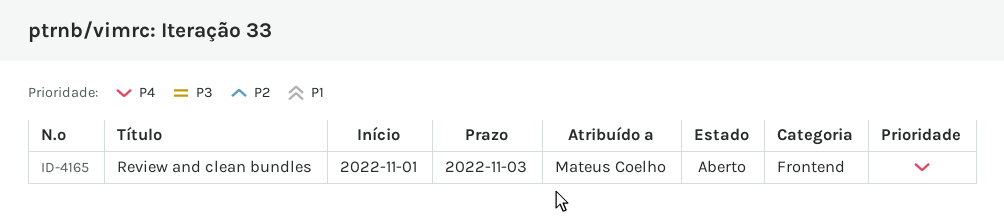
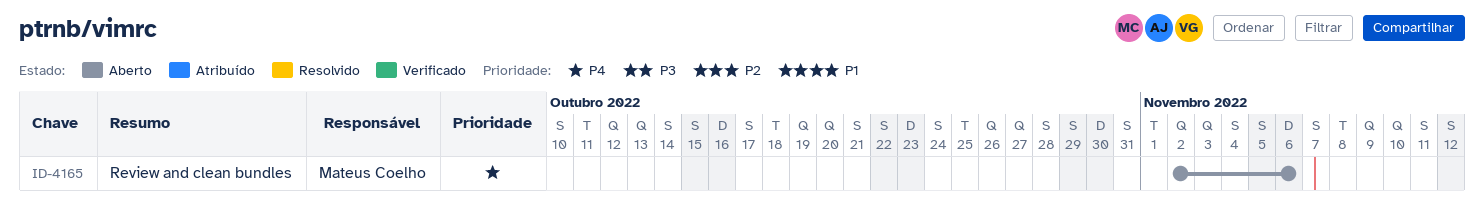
ID-4165, start: Nov 1 -> Nov 2
ID-4165, due: Nov 3 -> Nov 6

